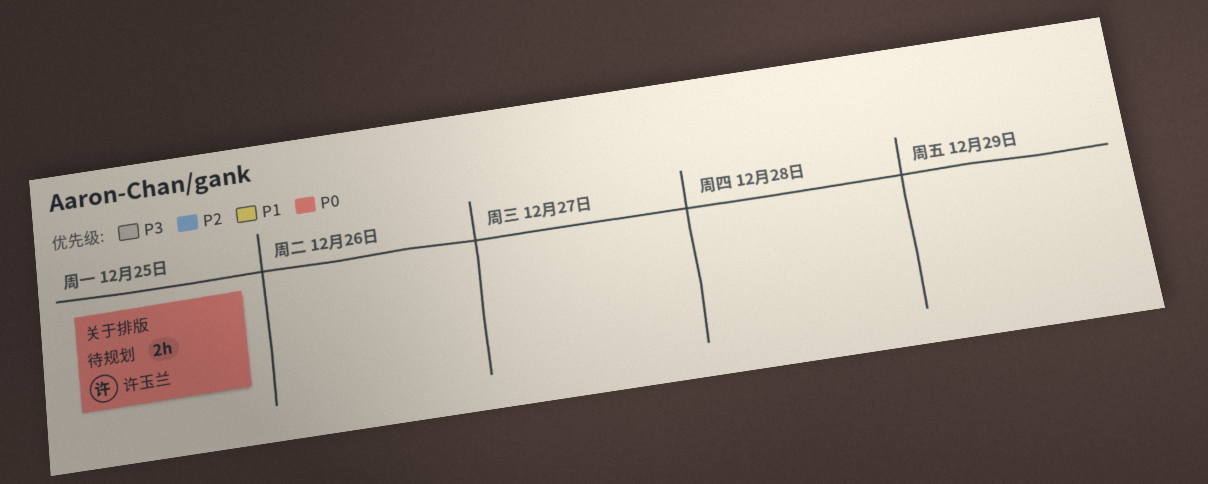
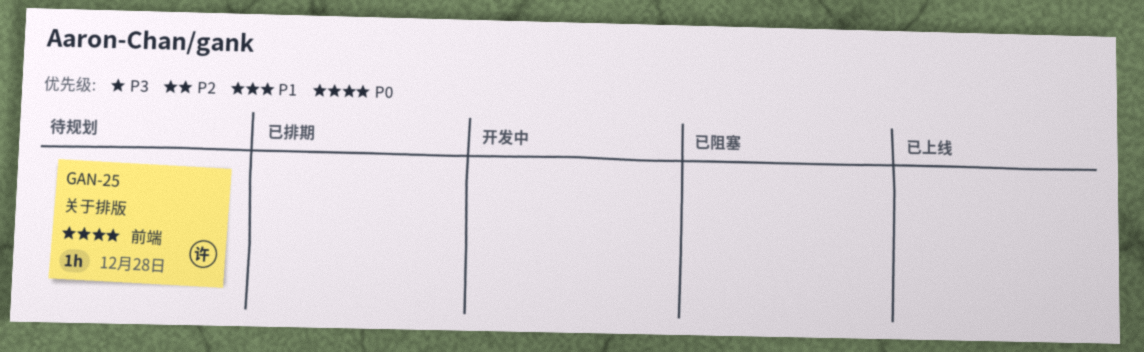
关于排版, estimate: 2h -> 1h
关于排版, due: Dec 25 -> Dec 28

